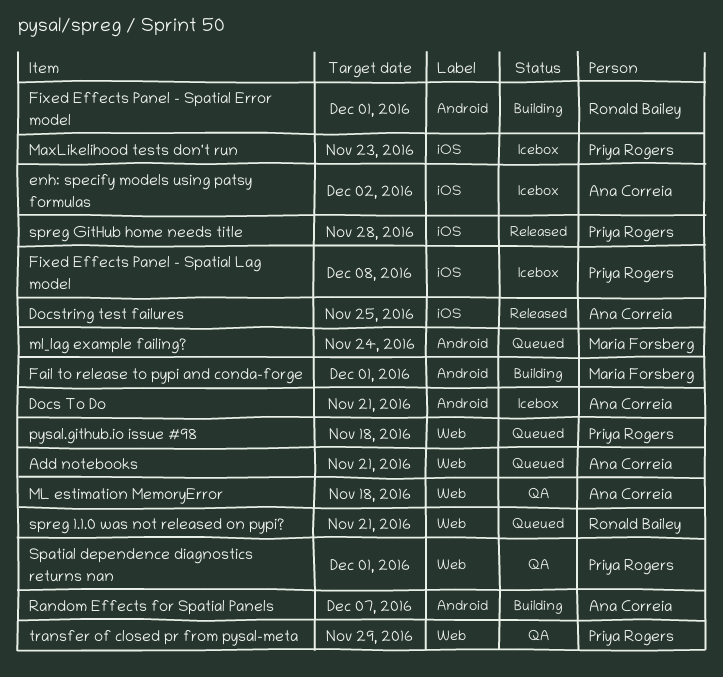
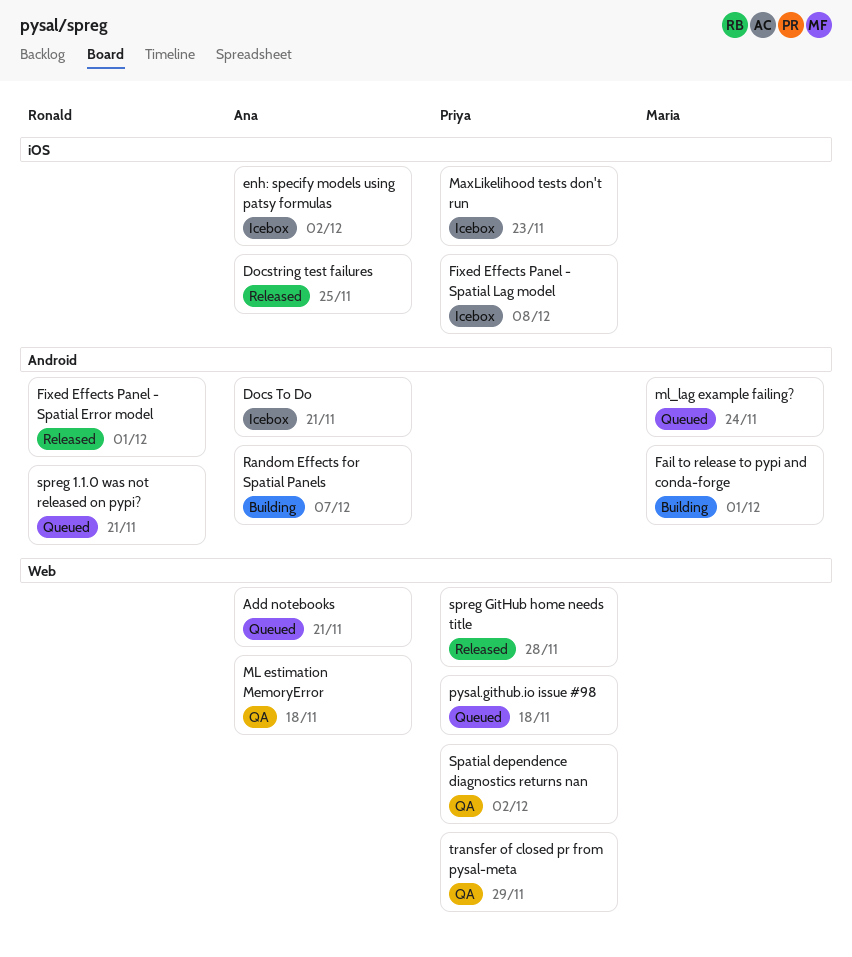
Fixed Effects Panel - Spatial Error model, status: Building -> Released
Spatial dependence diagnostics returns nan, due: Dec 1 -> Dec 2
spreg 1.1.0 was not released on pypi?, label: Web -> Android
spreg GitHub home needs title, label: iOS -> Web

